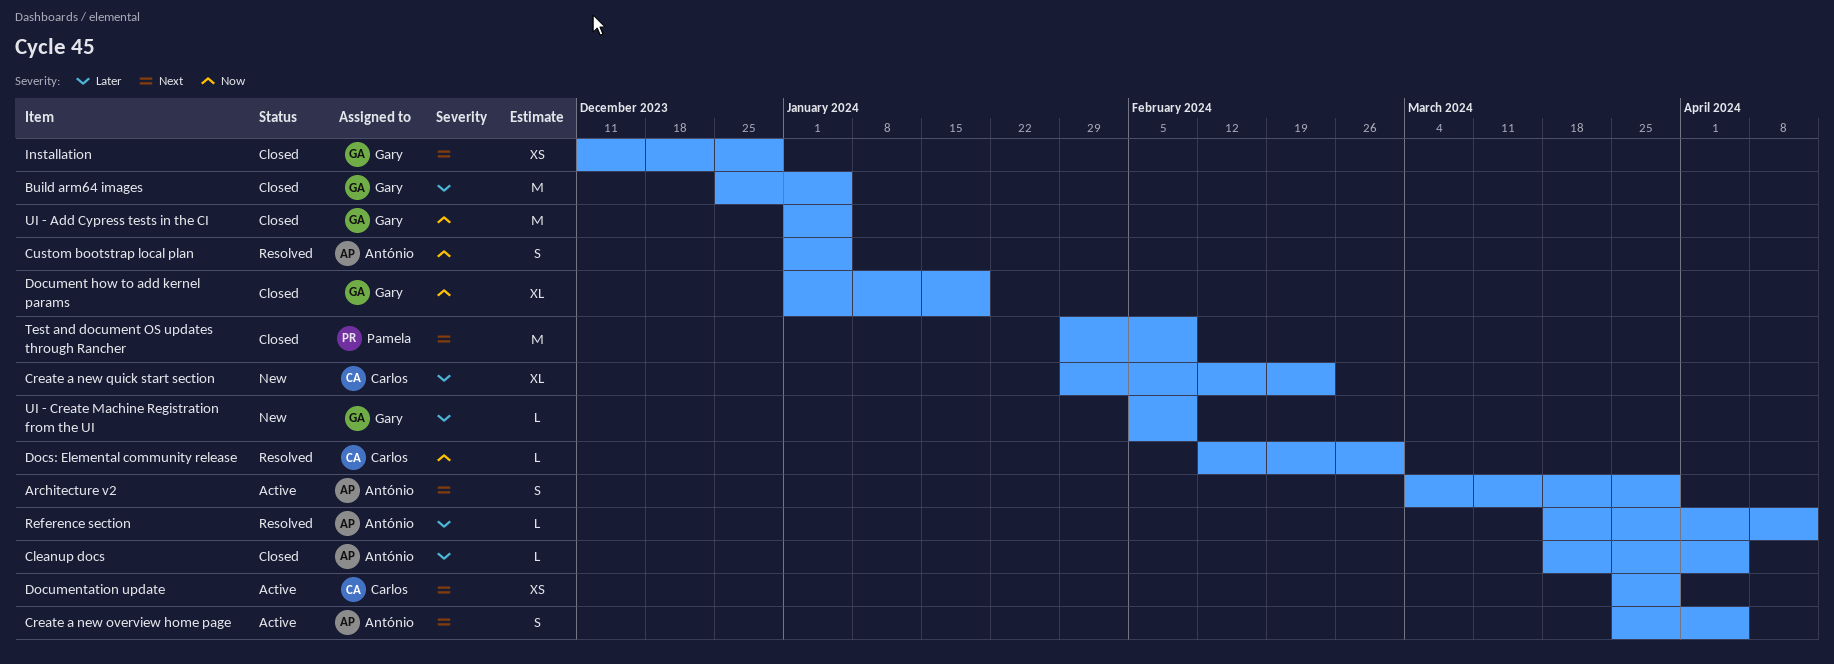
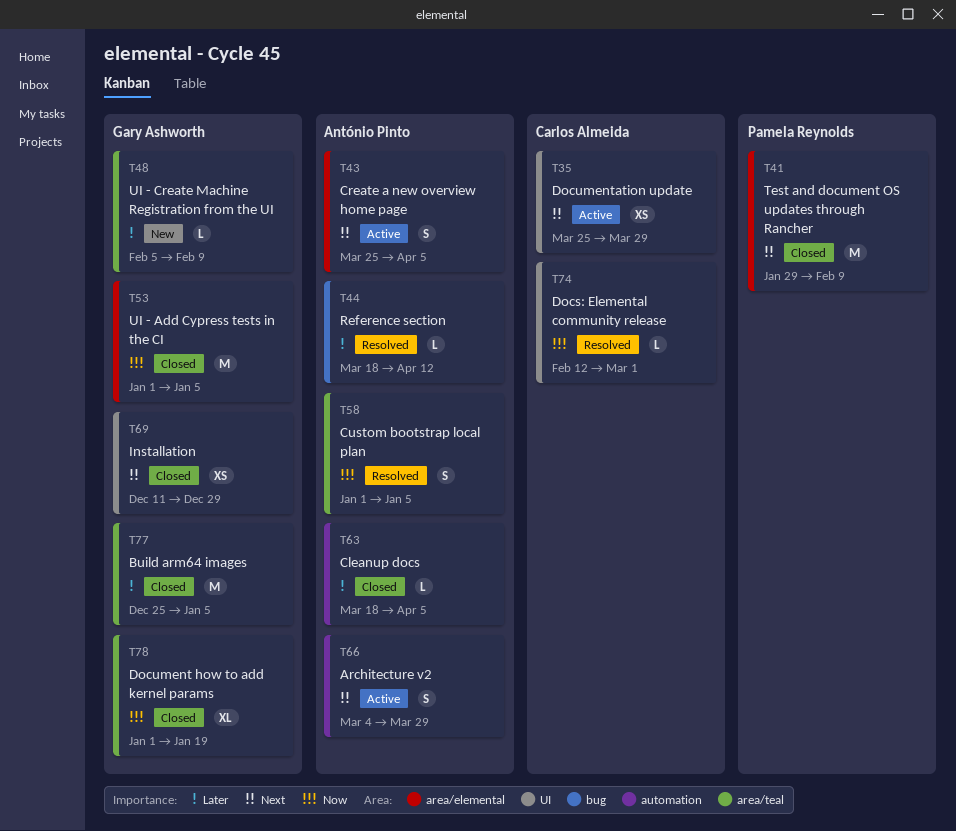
Create a new quick start section: present -> none

